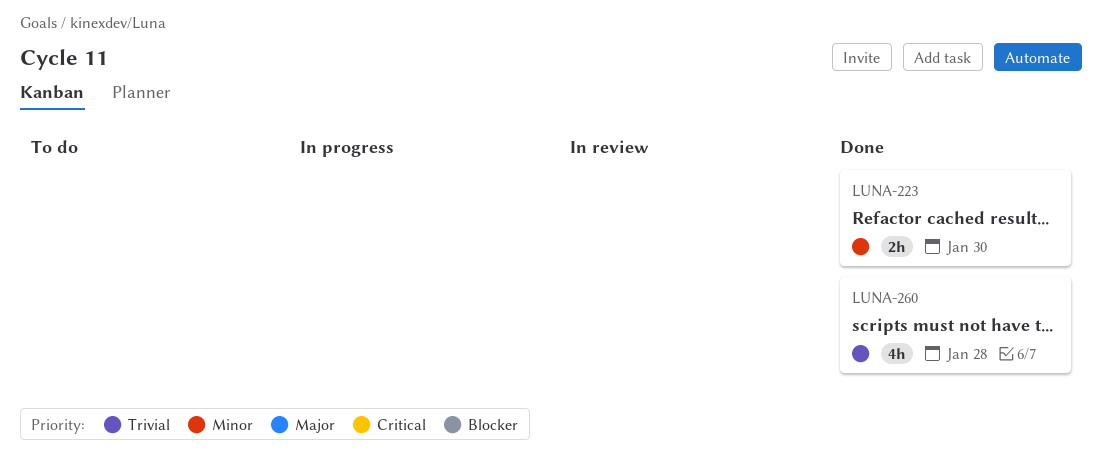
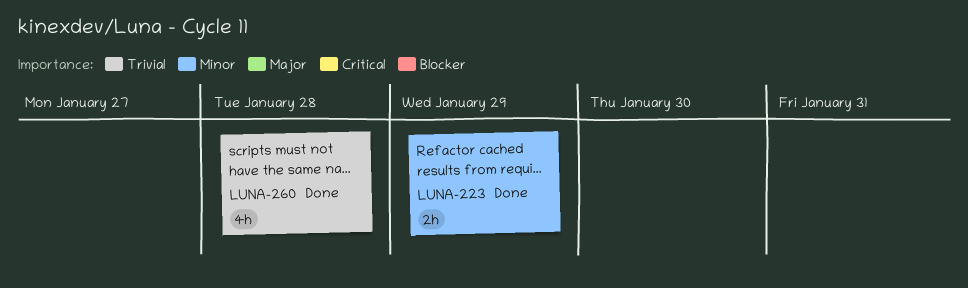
LUNA-223, due: Jan 30 -> Jan 29

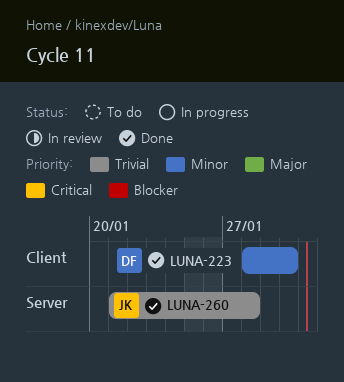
LUNA-223, due: Jan 29 -> Jan 30

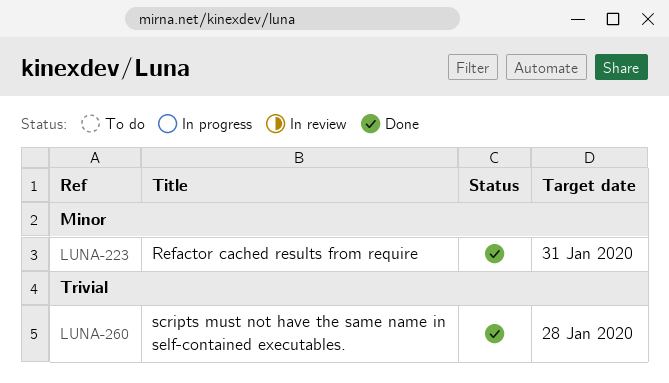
LUNA-223, due: Jan 30 -> Jan 31

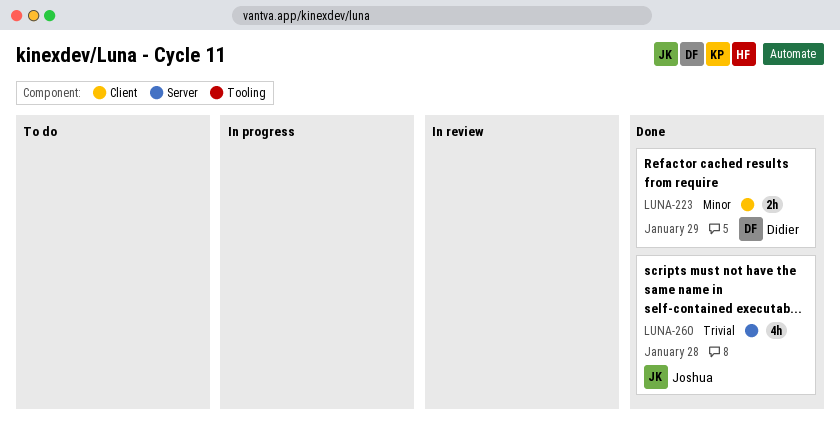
LUNA-223, due: Jan 31 -> Jan 29

